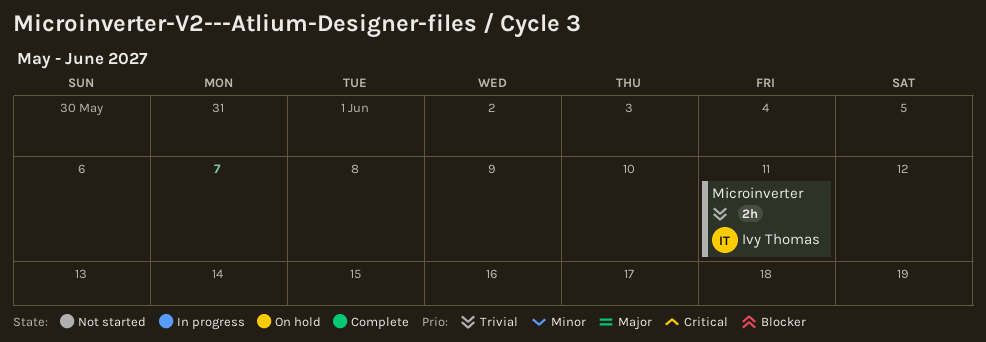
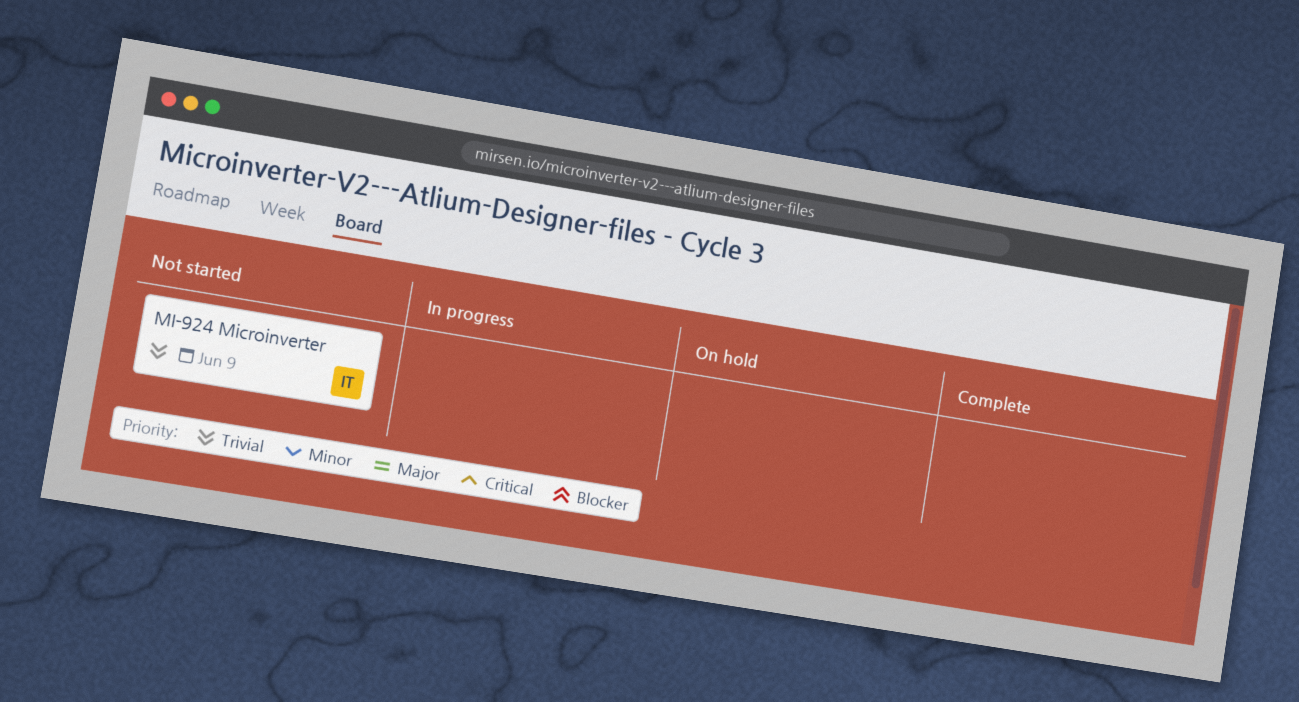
Microinverter, due: Jun 11 -> Jun 9

